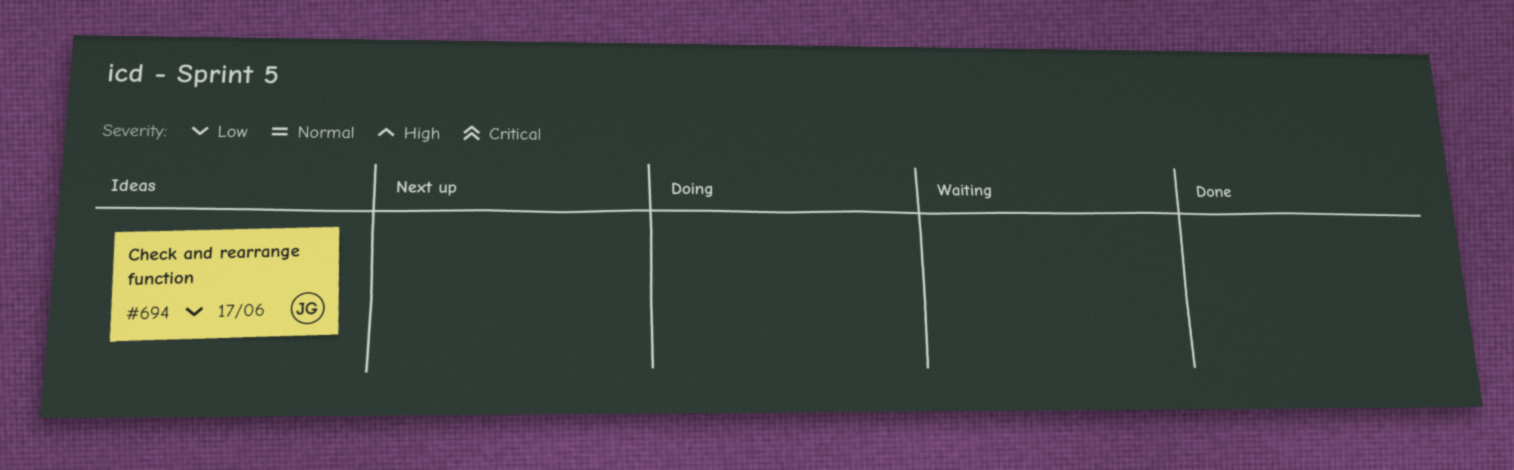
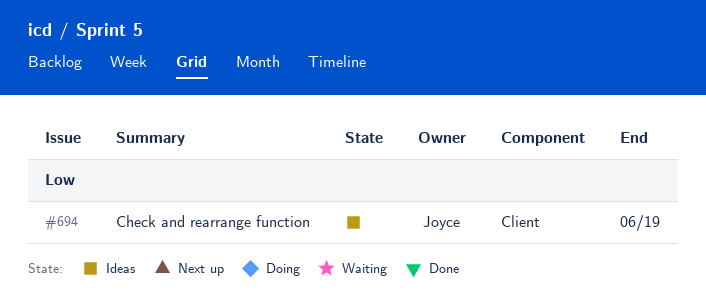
#694, due: Jun 17 -> Jun 19

